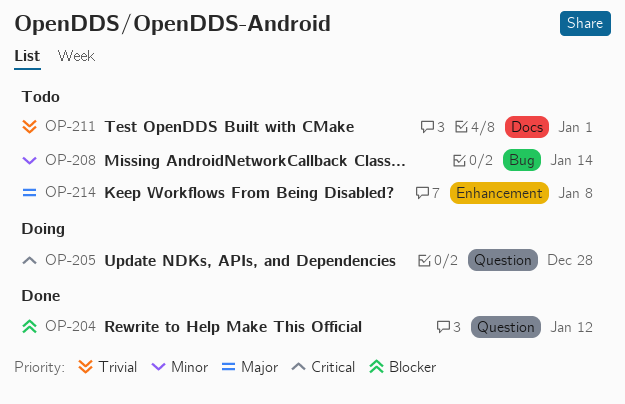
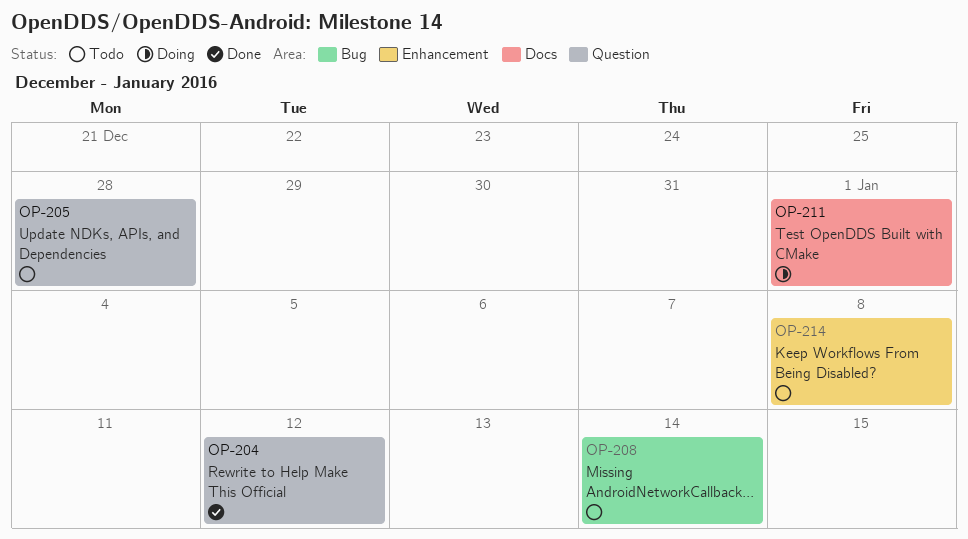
OP-205, status: Doing -> Todo
OP-211, status: Todo -> Doing

